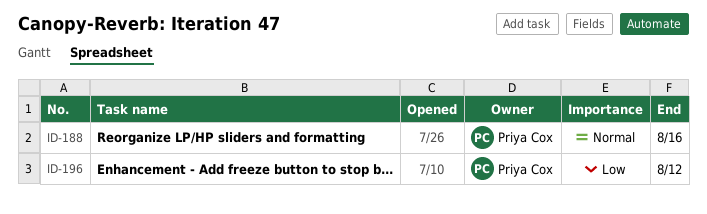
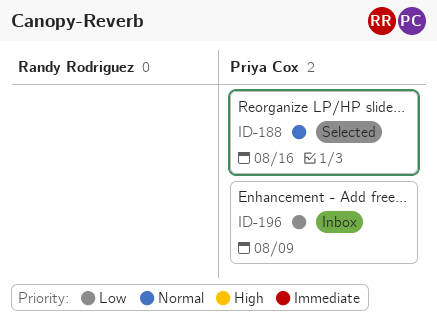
ID-196, due: Aug 12 -> Aug 9

